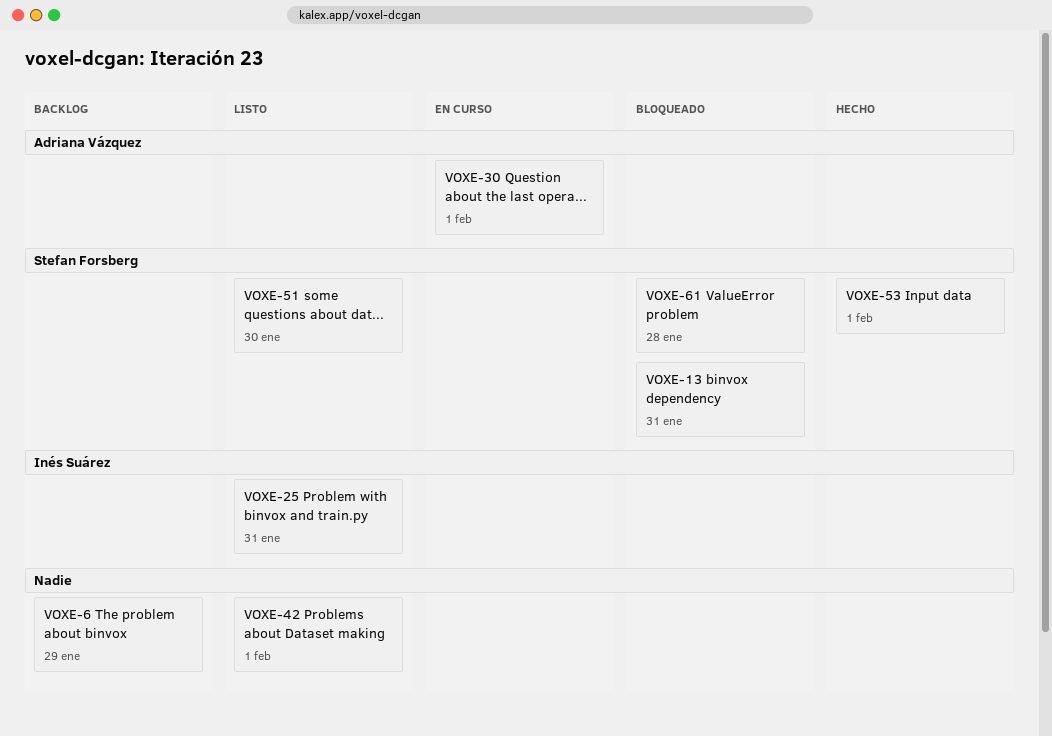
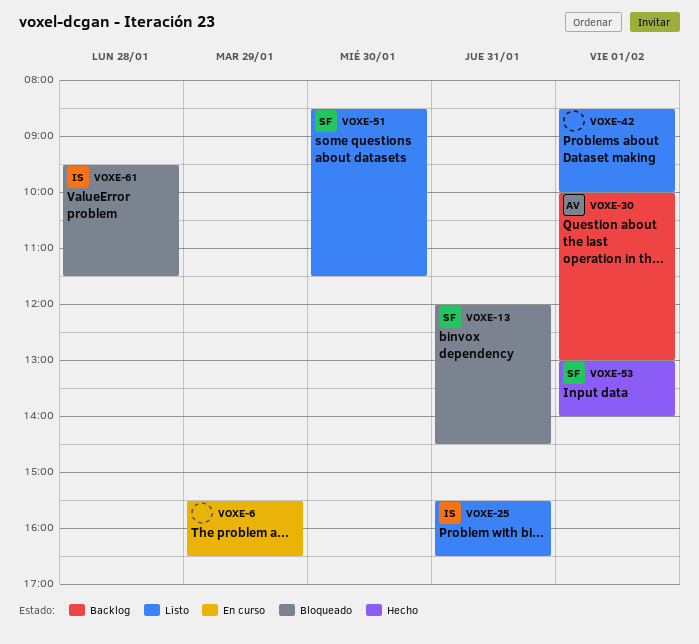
VOXE-6, status: Backlog -> En curso
VOXE-30, status: En curso -> Backlog
VOXE-61, owner: Stefan Forsberg -> Inés Suárez

